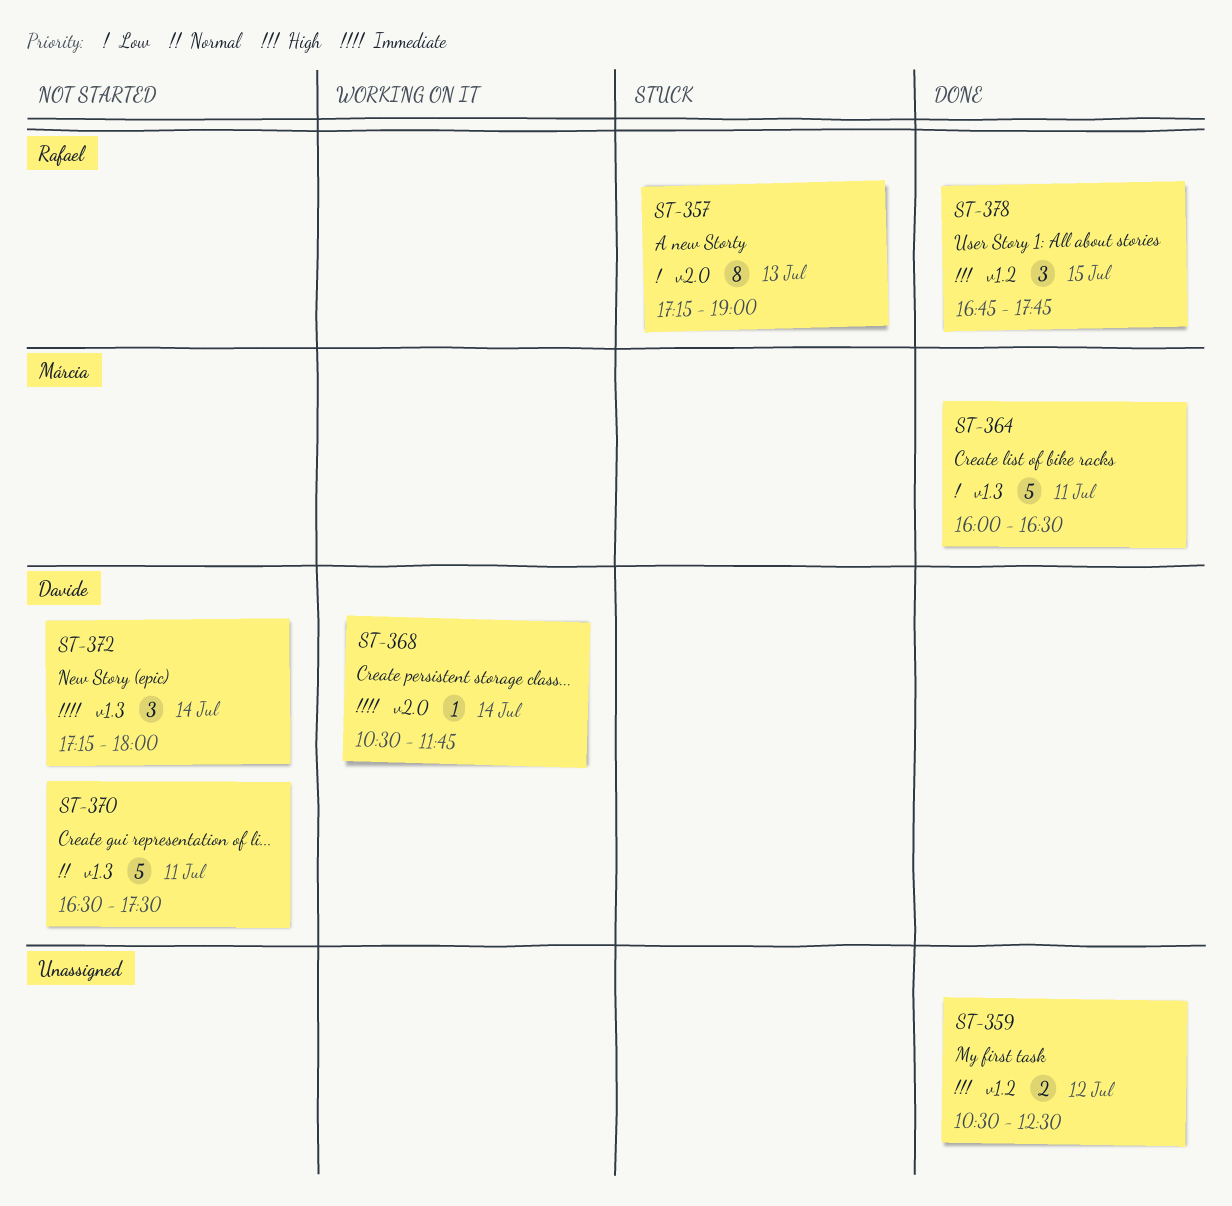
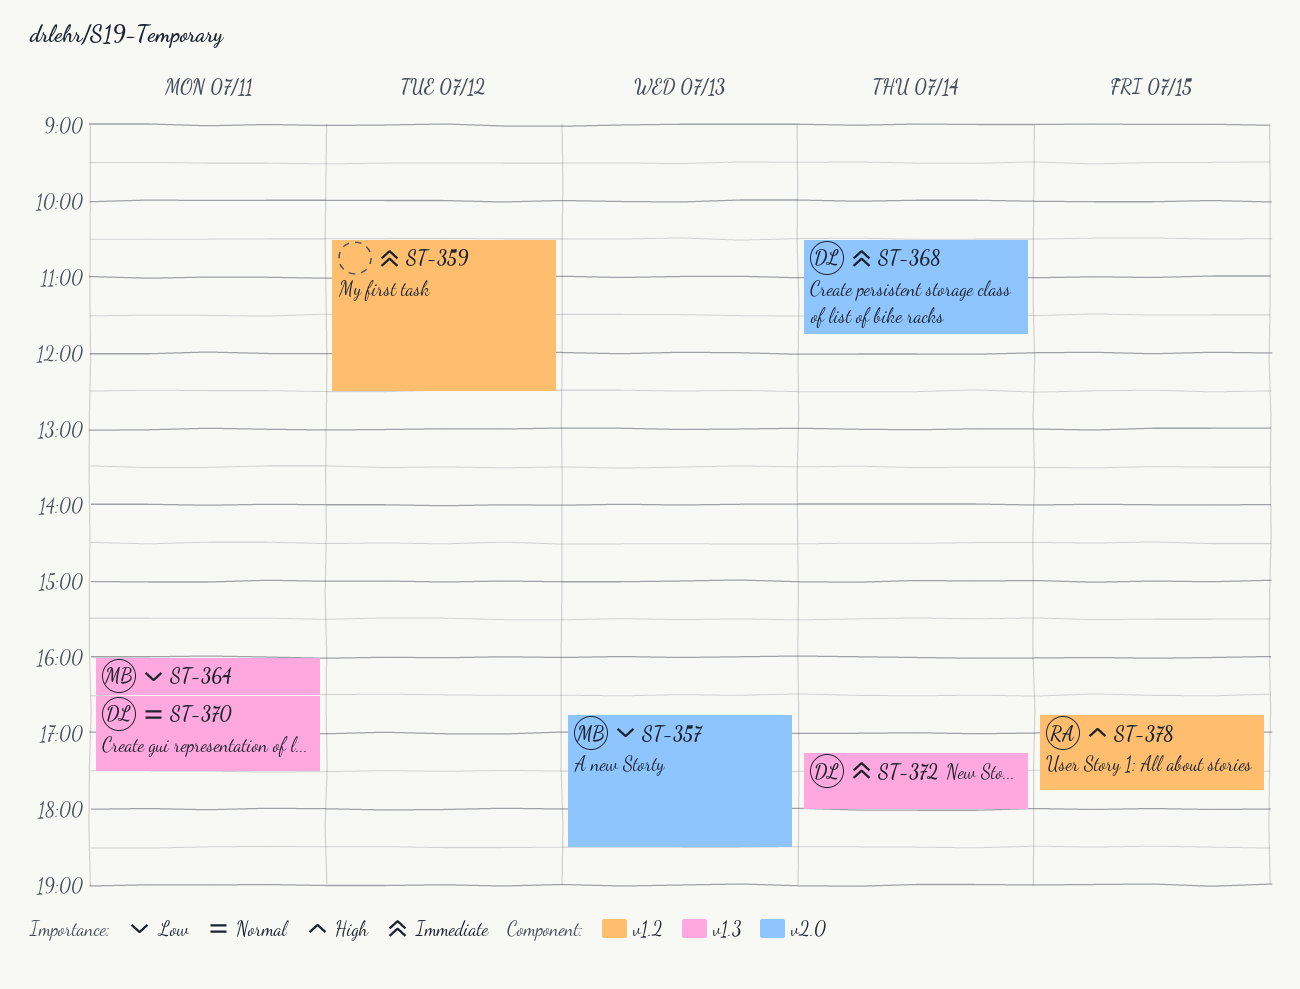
ST-357, owner: Rafael -> Márcia
ST-357, begins: 17:15 -> 16:45
ST-357, ends: 19:00 -> 18:30
ST-359, priority: High -> Immediate

